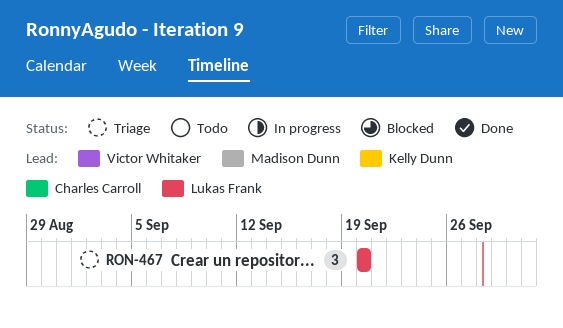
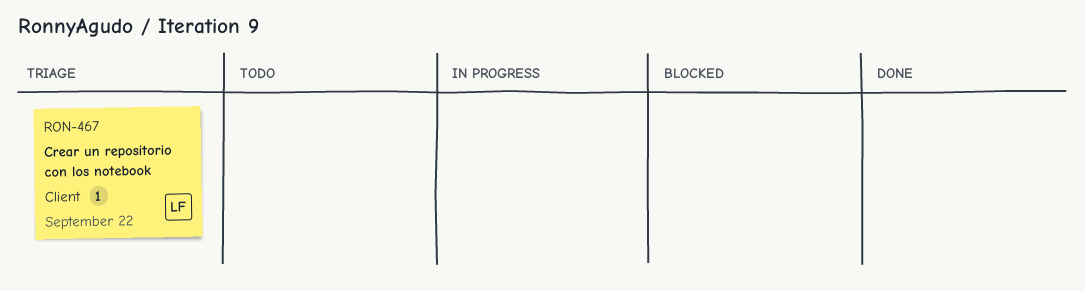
RON-467, estimate: 3 -> 1
RON-467, due: Sep 20 -> Sep 22

